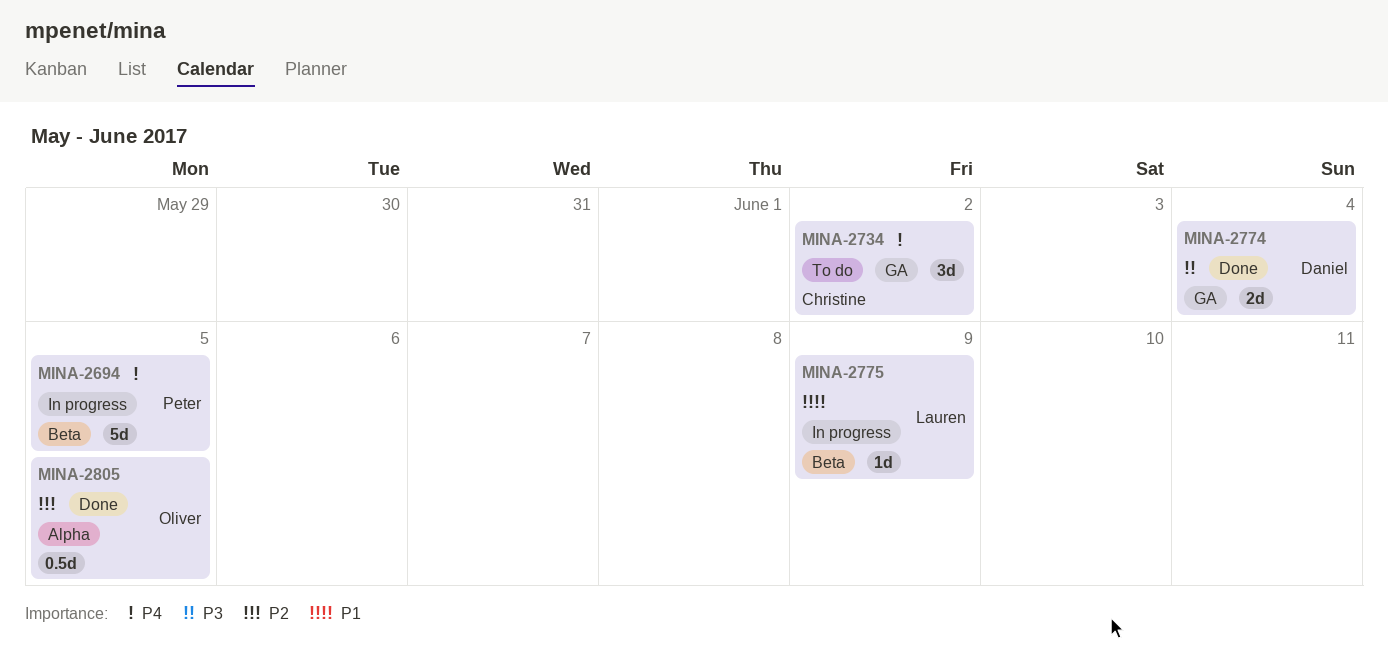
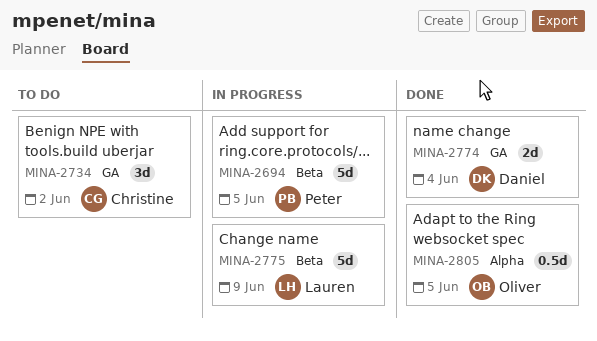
MINA-2775, estimate: 1d -> 5d

